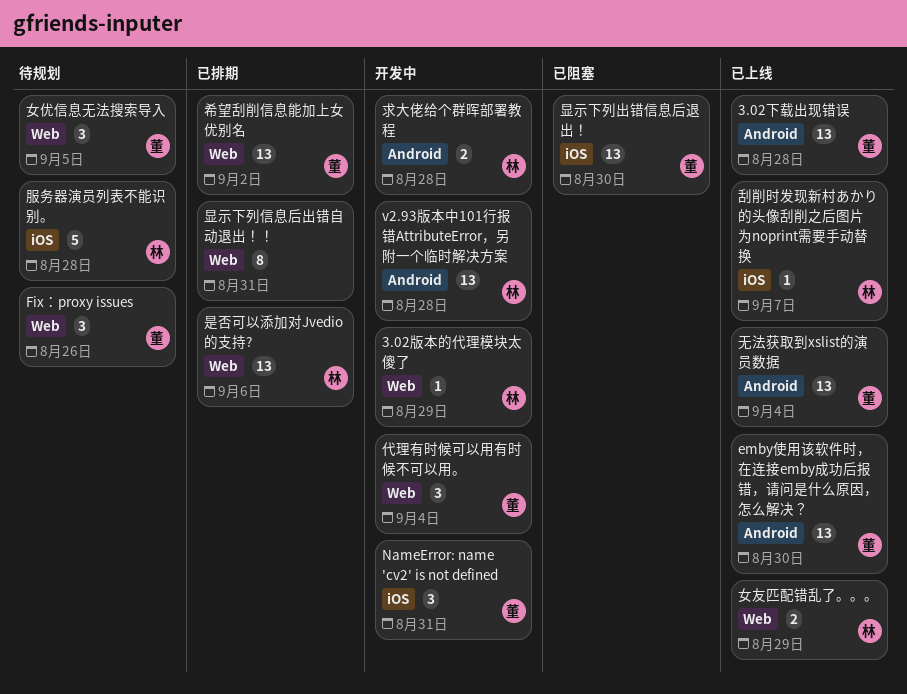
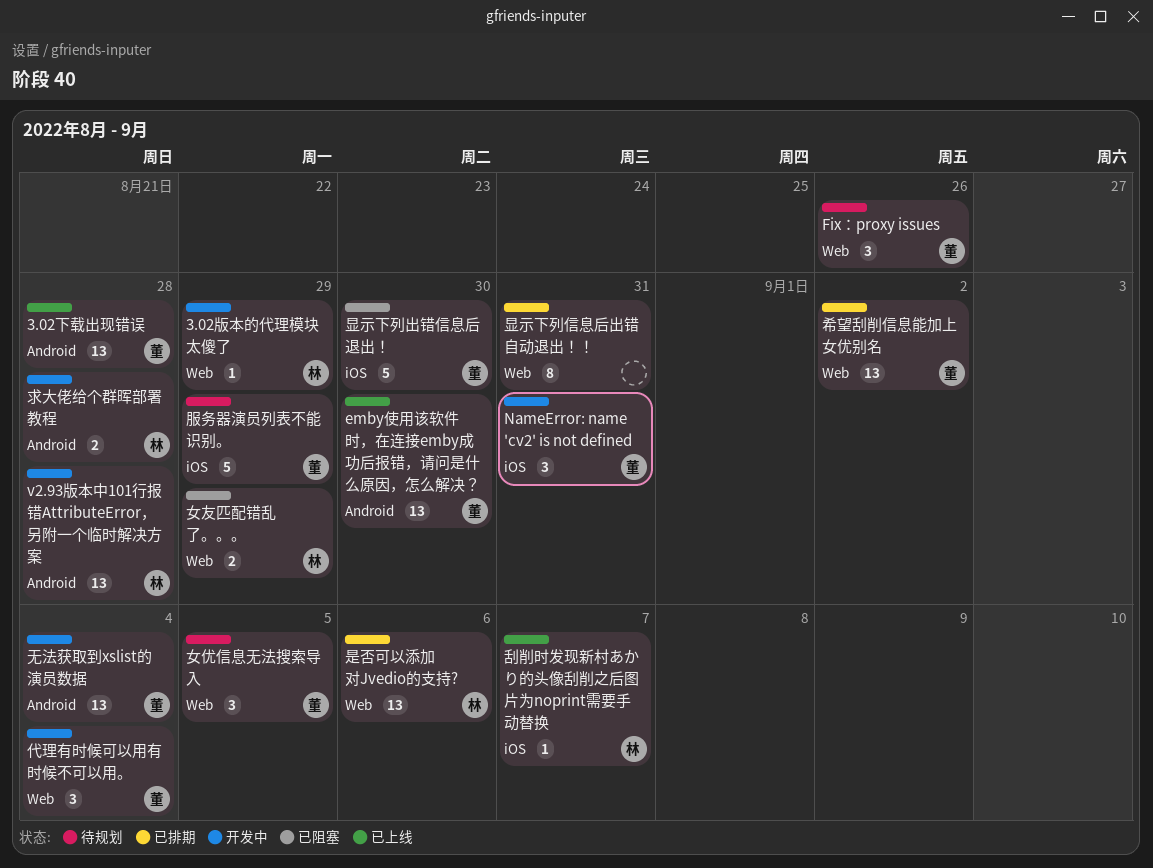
女友匹配错乱了。。。, status: 已上线 -> 已阻塞
无法获取到xslist的演员数据, status: 已上线 -> 开发中
显示下列出错信息后退出！, estimate: 13 -> 5
服务器演员列表不能识别。, owner: 林 -> 董
服务器演员列表不能识别。, due: Aug 28 -> Aug 29

